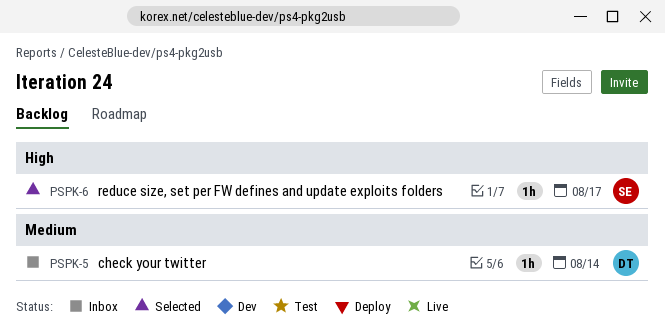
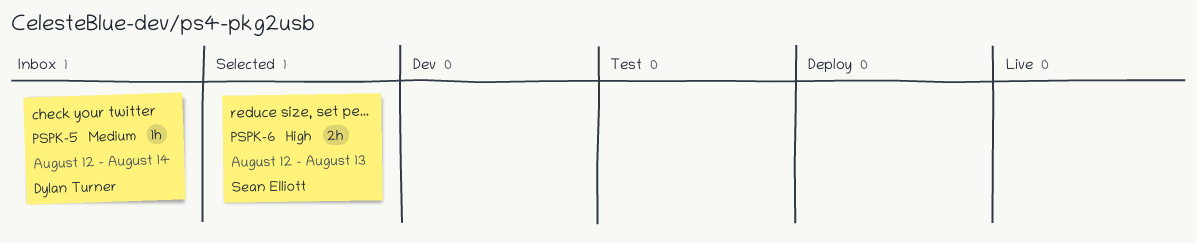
PSPK-6, estimate: 1h -> 2h
PSPK-6, due: Aug 17 -> Aug 13

